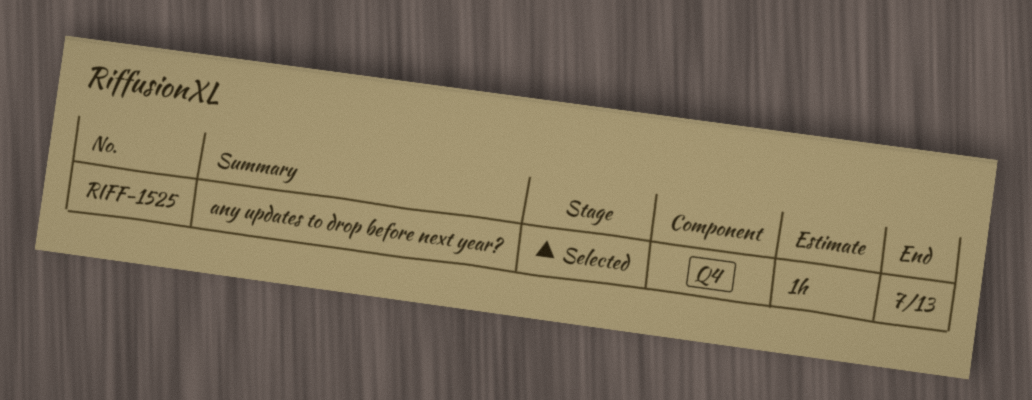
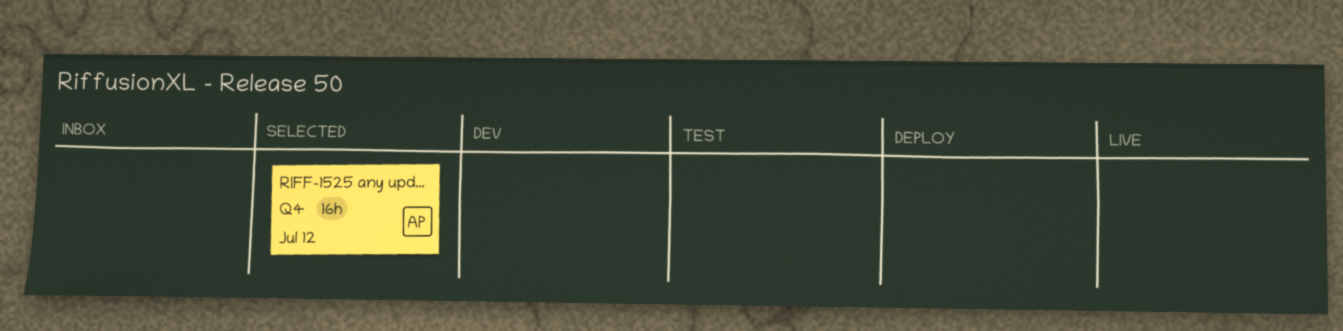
RIFF-1525, estimate: 1h -> 16h
RIFF-1525, due: Jul 13 -> Jul 12

